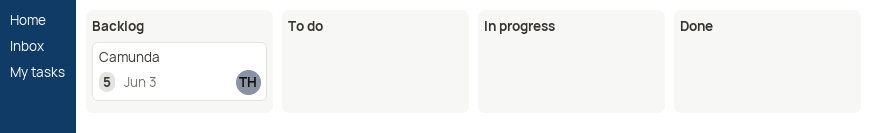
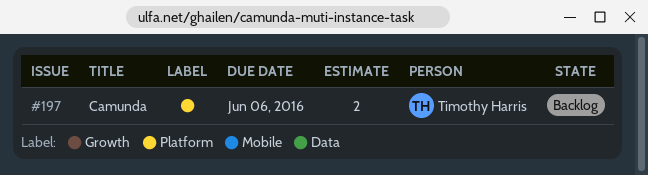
Camunda, estimate: 5 -> 2
Camunda, due: Jun 3 -> Jun 6

